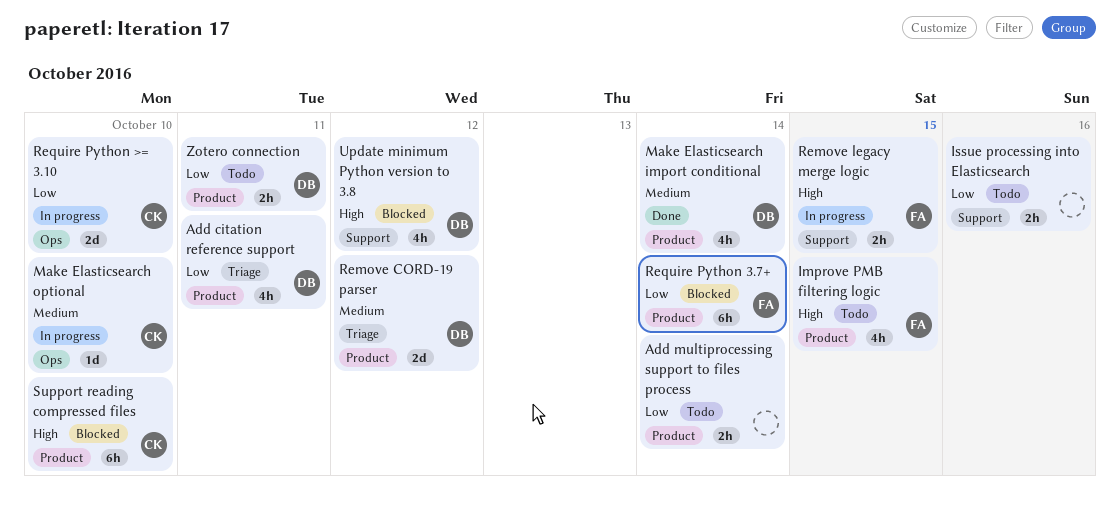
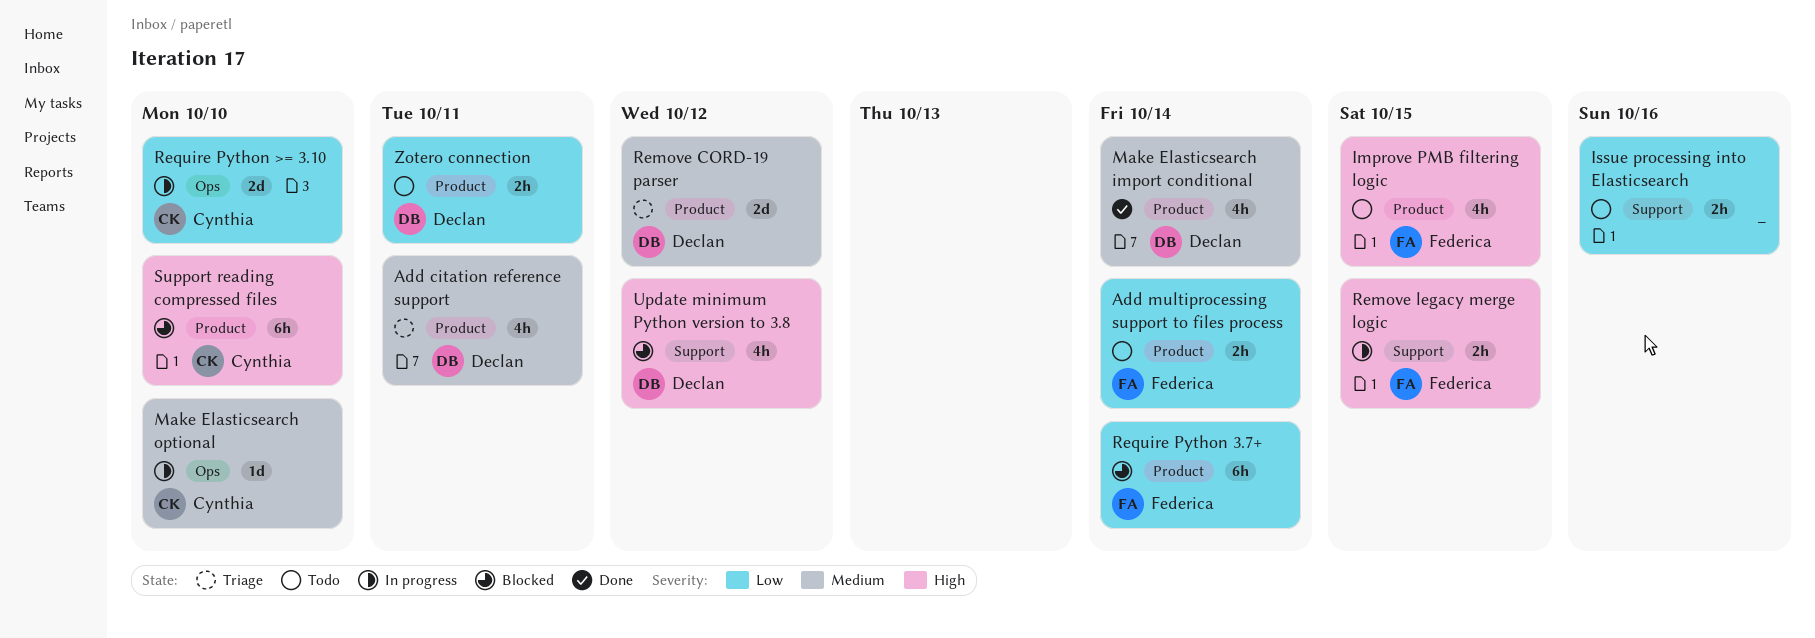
Add citation reference support, priority: Low -> Medium
Add multiprocessing support to files process, owner: none -> Federica

